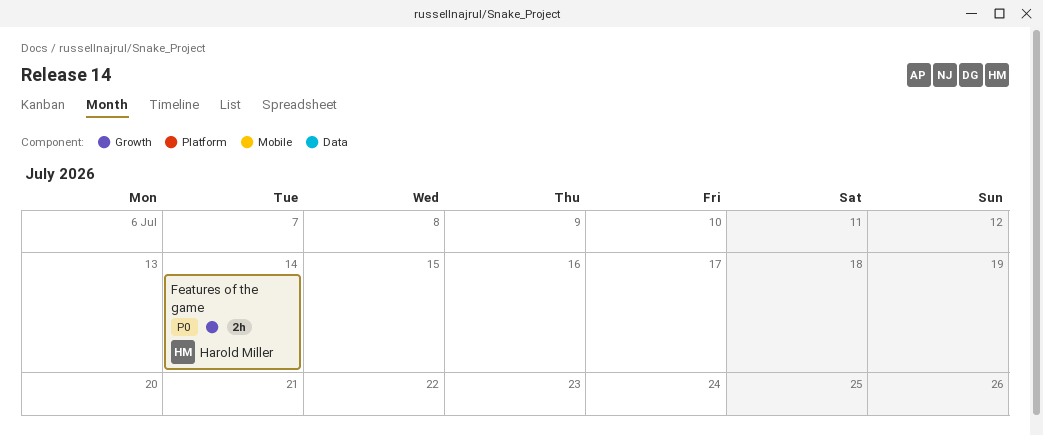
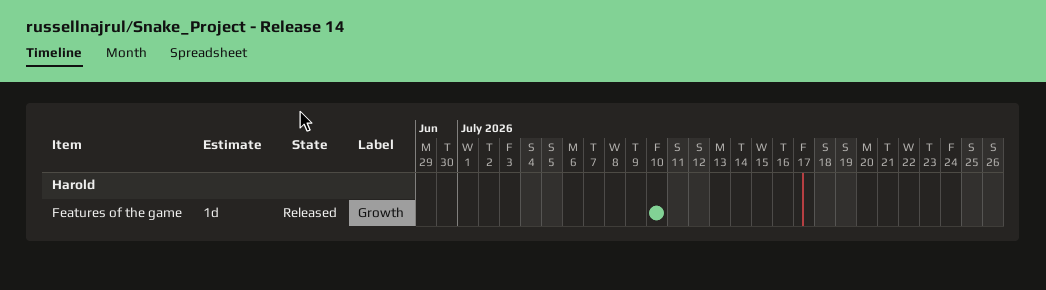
Features of the game, estimate: 2h -> 1d
Features of the game, due: Jul 14 -> Jul 10

